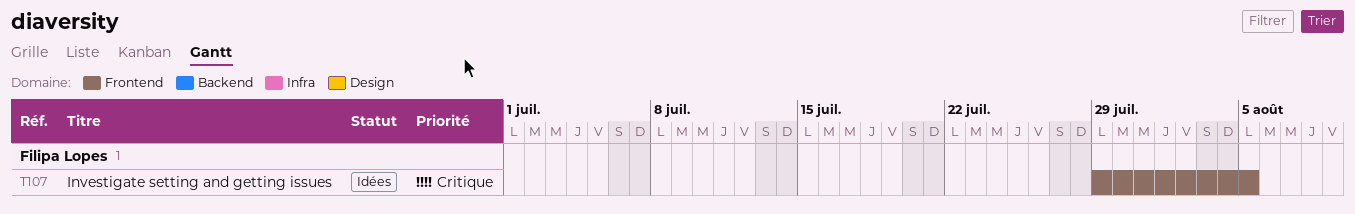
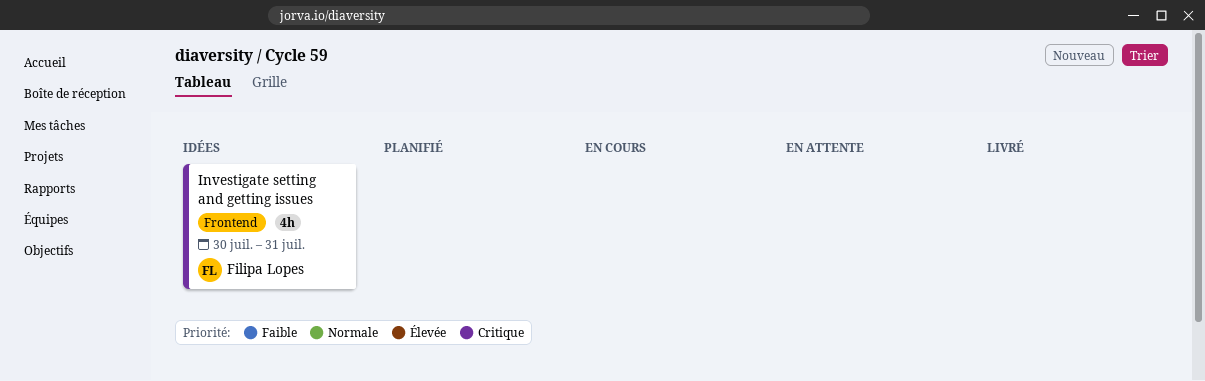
Investigate setting and getting issues, start: Jul 29 -> Jul 30
Investigate setting and getting issues, due: Aug 5 -> Jul 31

